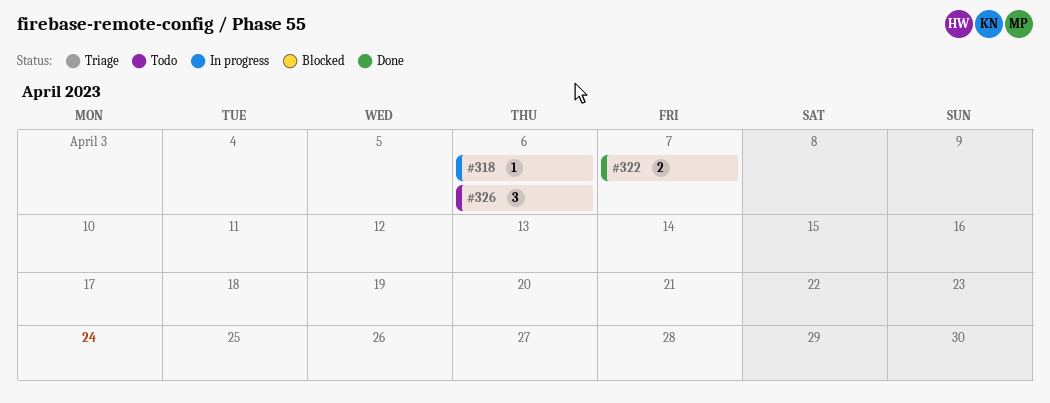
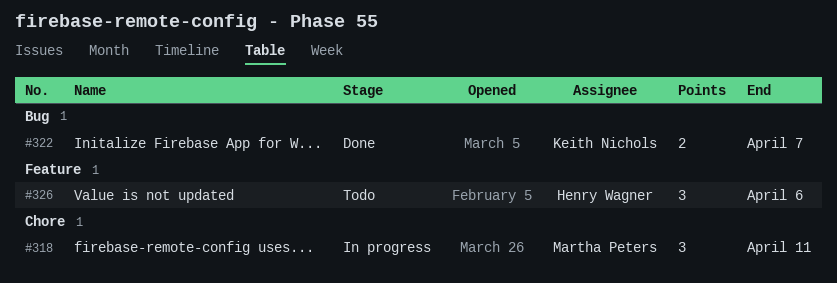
#318, estimate: 1 -> 3
#318, due: Apr 6 -> Apr 11

